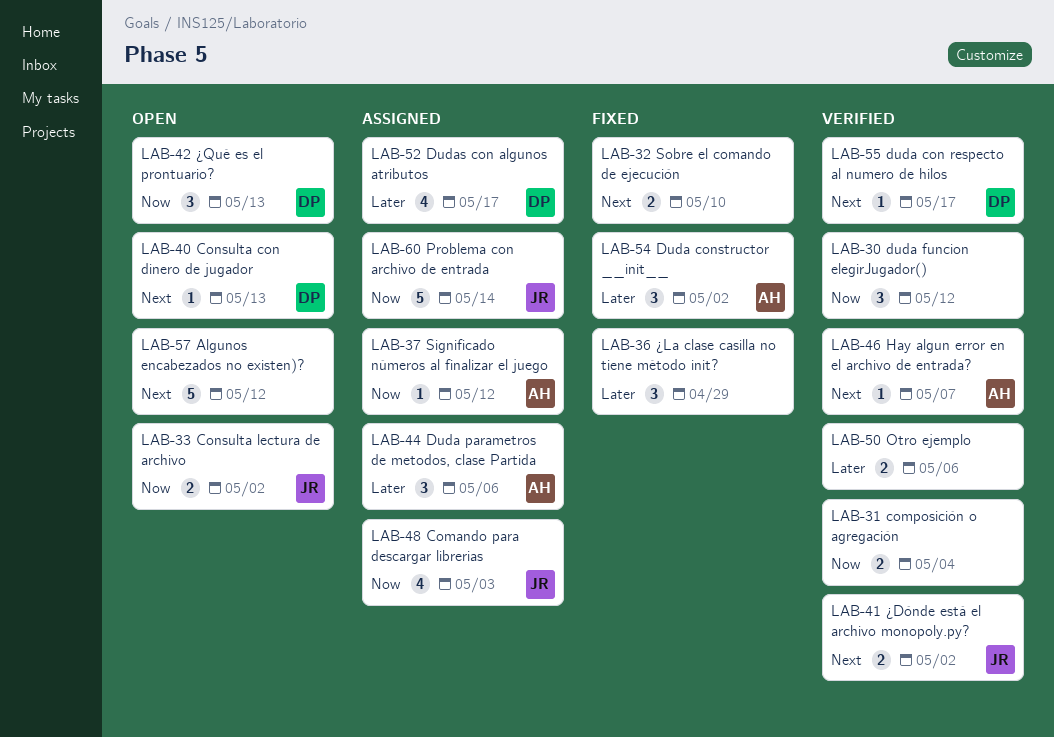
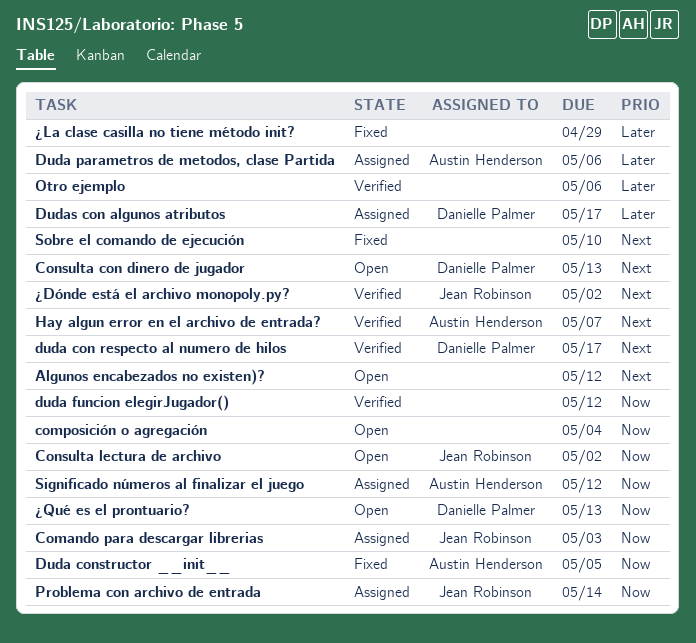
composición o agregación, status: Verified -> Open
Duda constructor __init__, priority: Later -> Now
Duda constructor __init__, due: May 2 -> May 5

